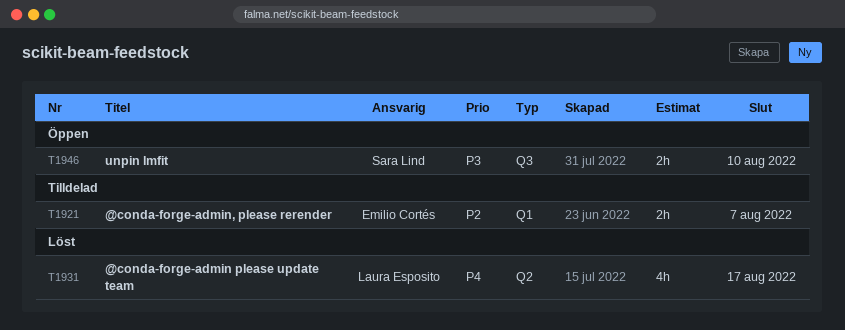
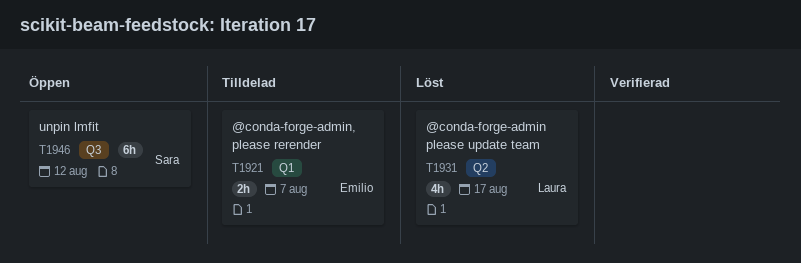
T1946, estimate: 2h -> 6h
T1946, due: Aug 10 -> Aug 12

